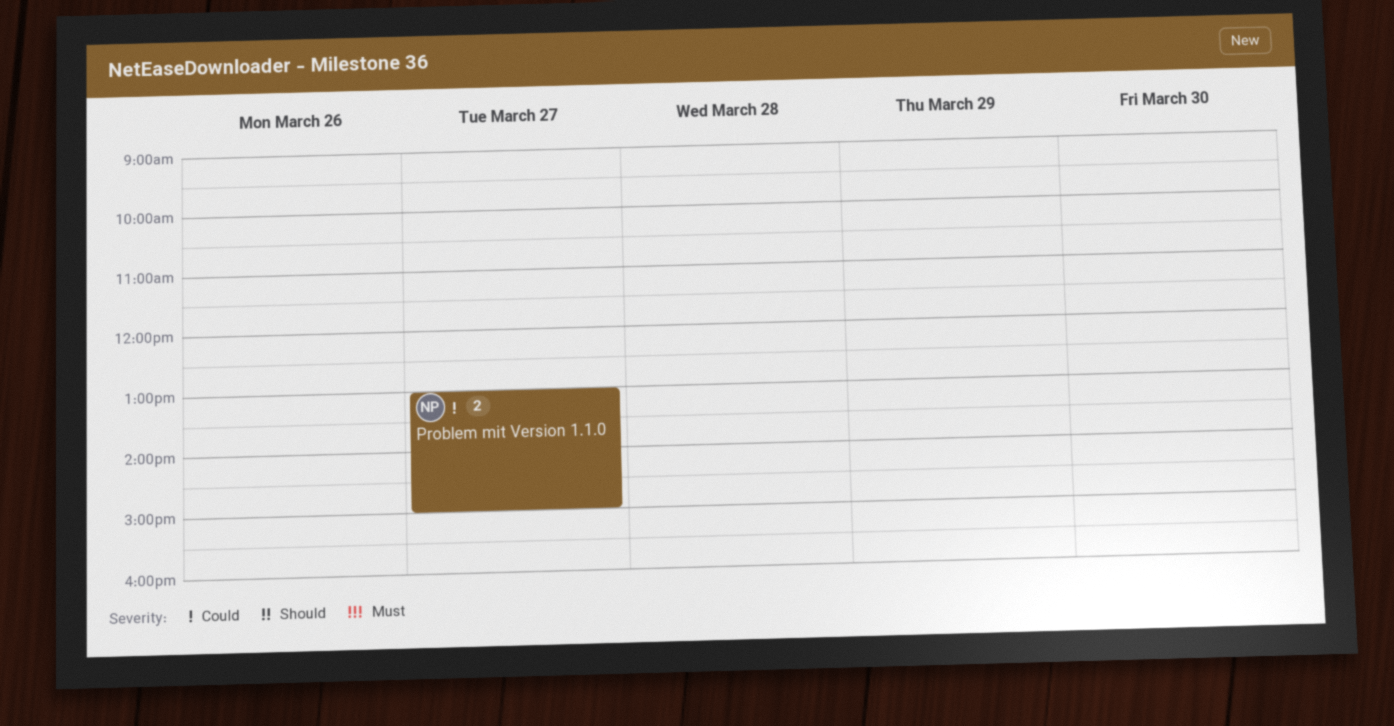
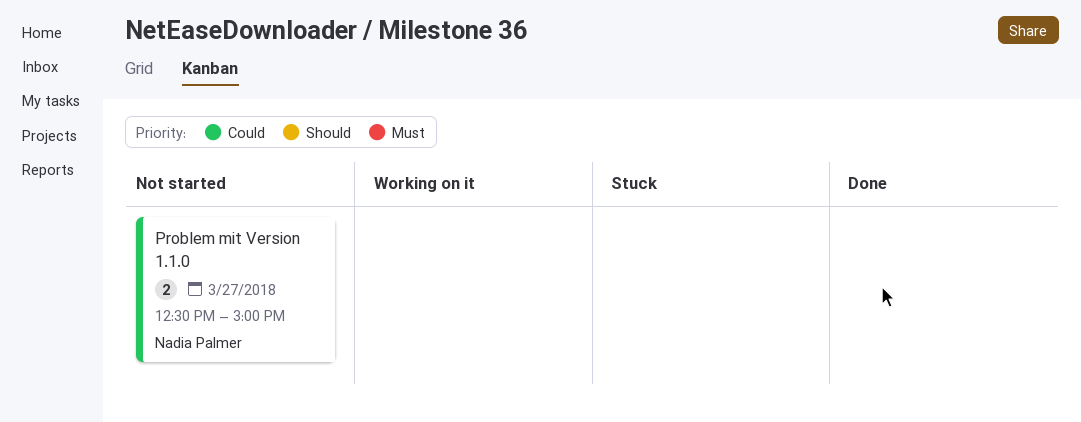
Problem mit Version 1.1.0, begins: 13:00 -> 12:30

